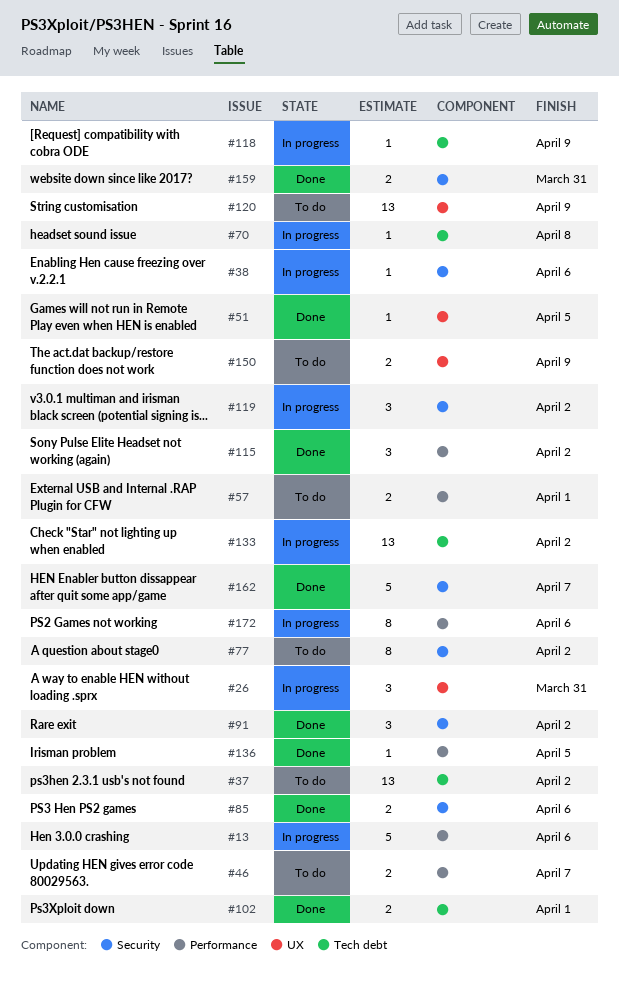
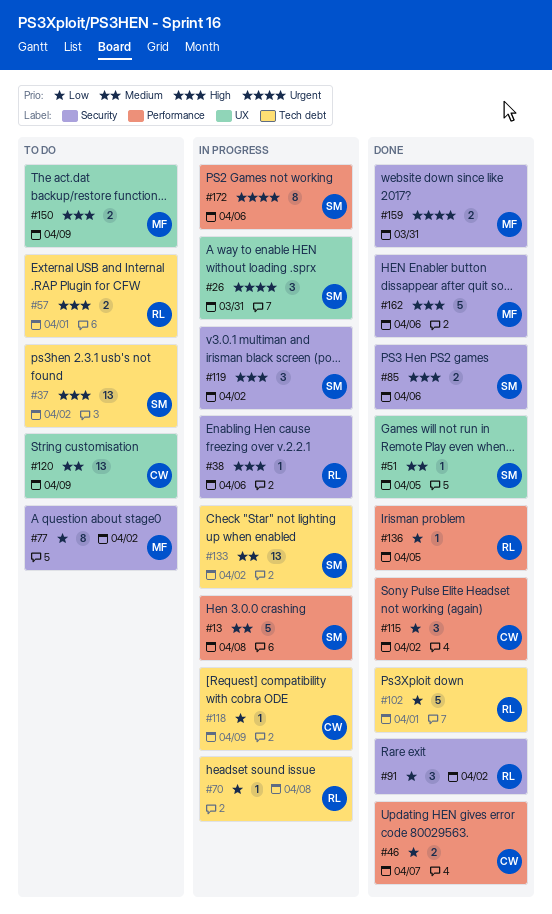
#13, due: Apr 6 -> Apr 8
#46, status: To do -> Done
#57, label: Performance -> Tech debt
#102, estimate: 2 -> 5
#162, due: Apr 7 -> Apr 6

